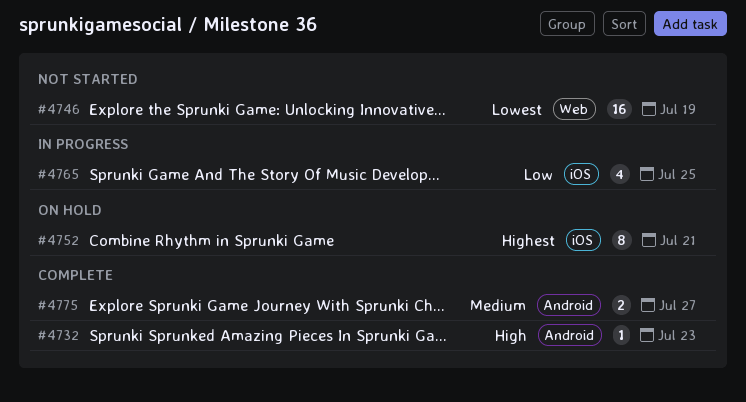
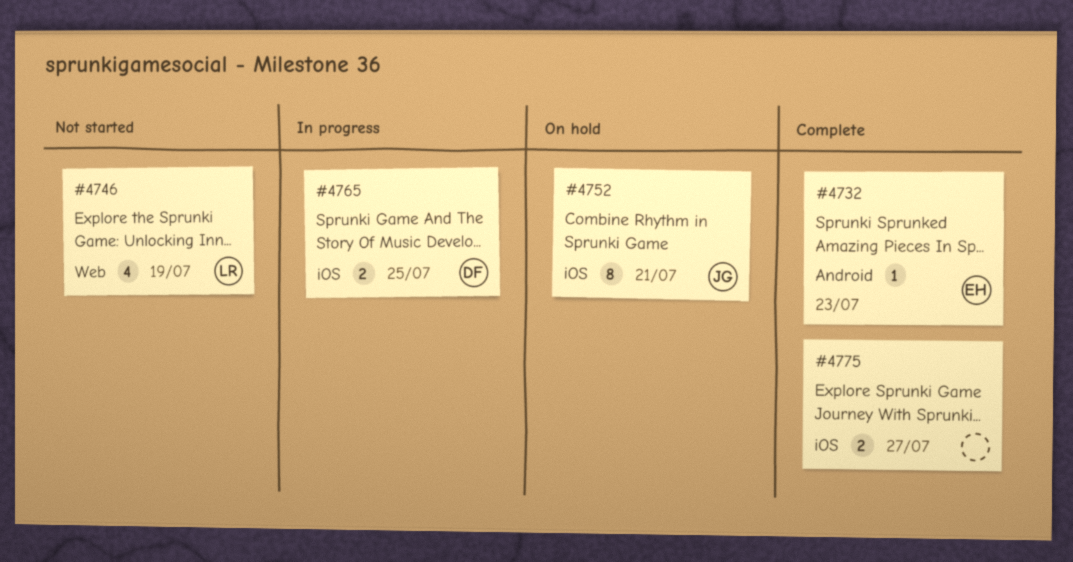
#4746, estimate: 16 -> 4
#4765, estimate: 4 -> 2
#4775, label: Android -> iOS

